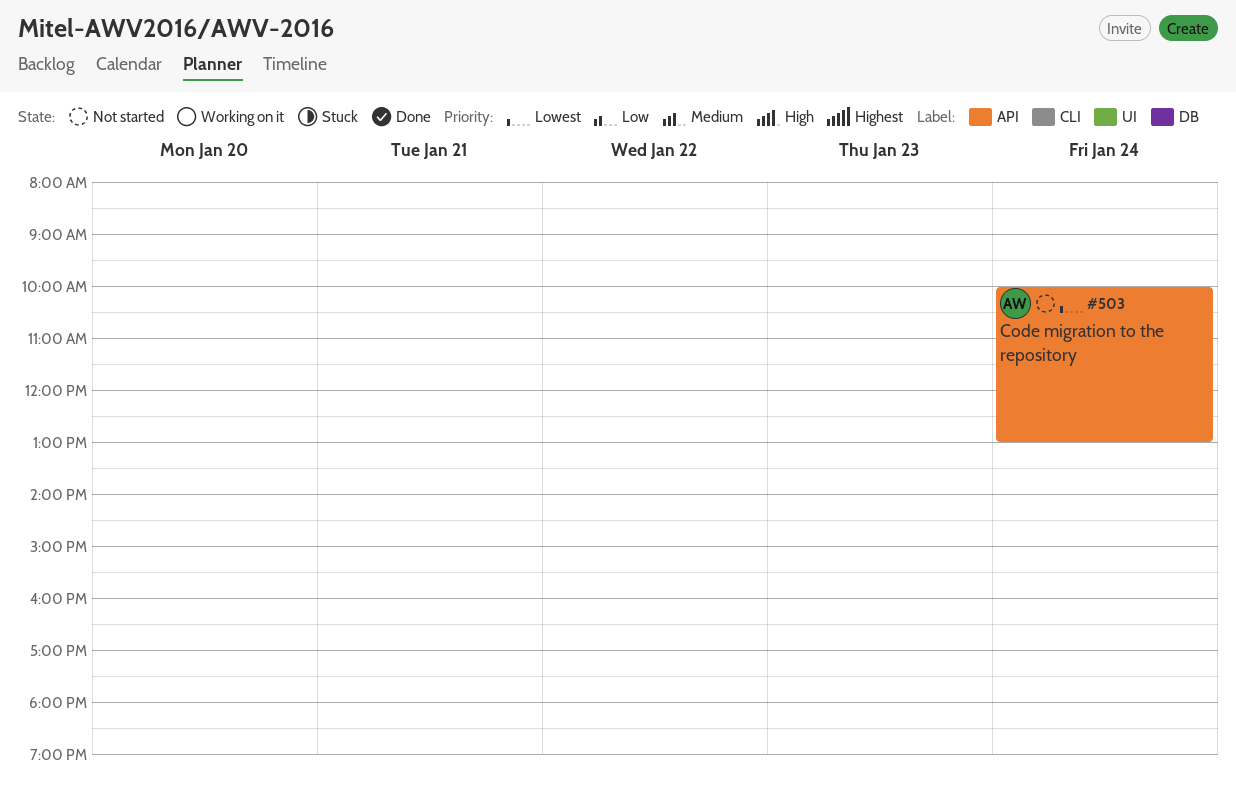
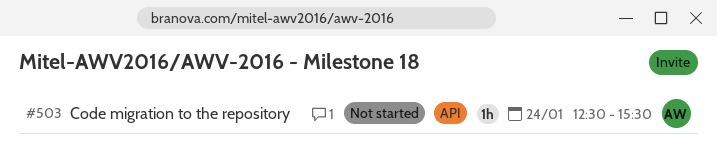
#503, begins: 10:00 -> 12:30
#503, ends: 13:00 -> 15:30

